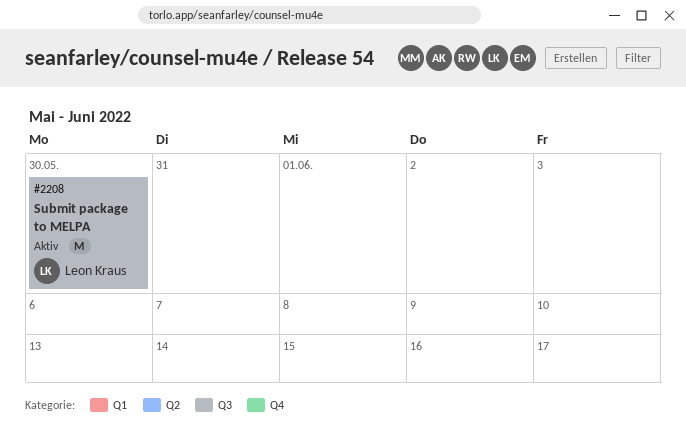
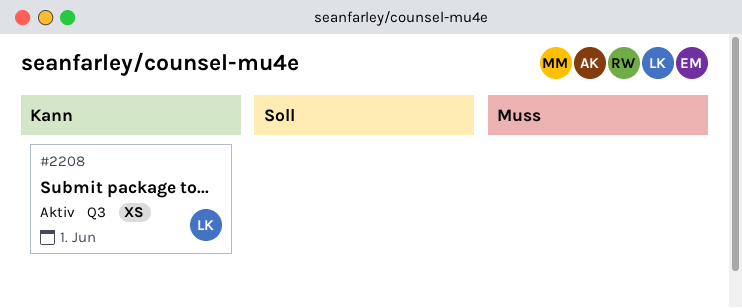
#2208, estimate: M -> XS
#2208, due: May 30 -> Jun 1

